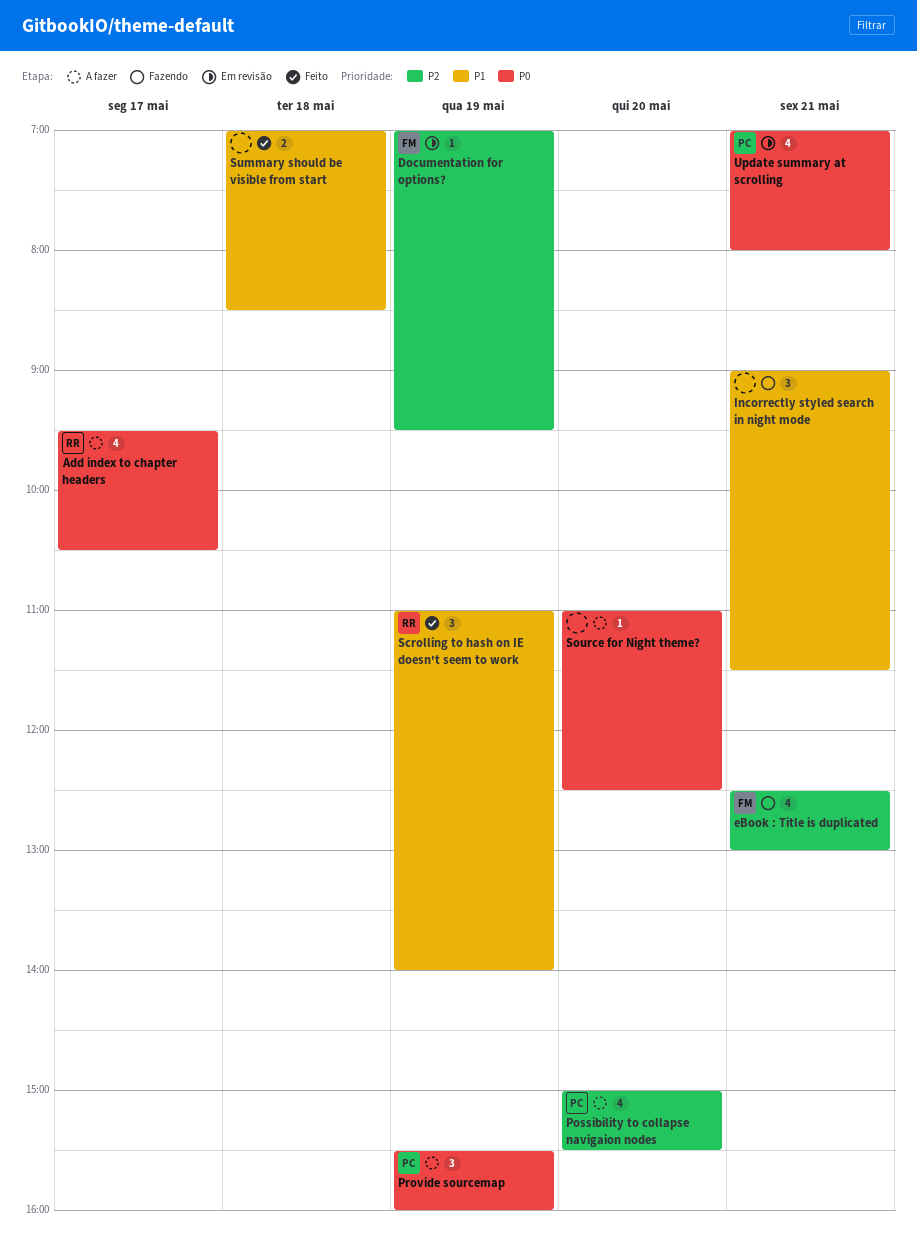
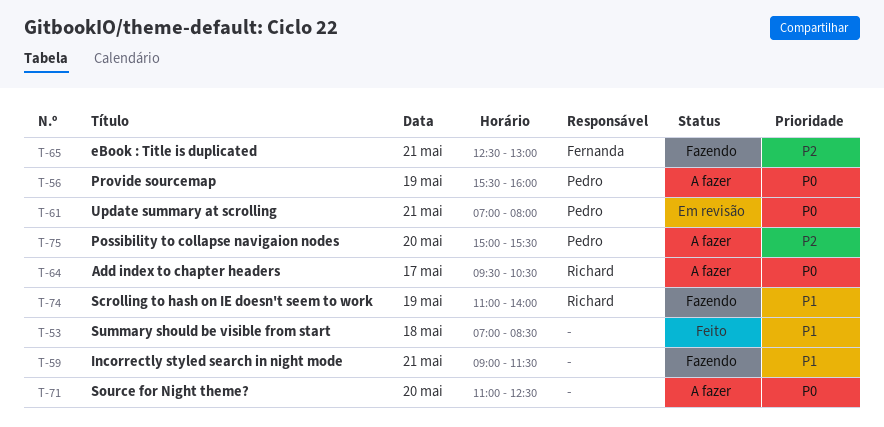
Documentation for options?: present -> none
Scrolling to hash on IE doesn't seem to work, status: Feito -> Fazendo

